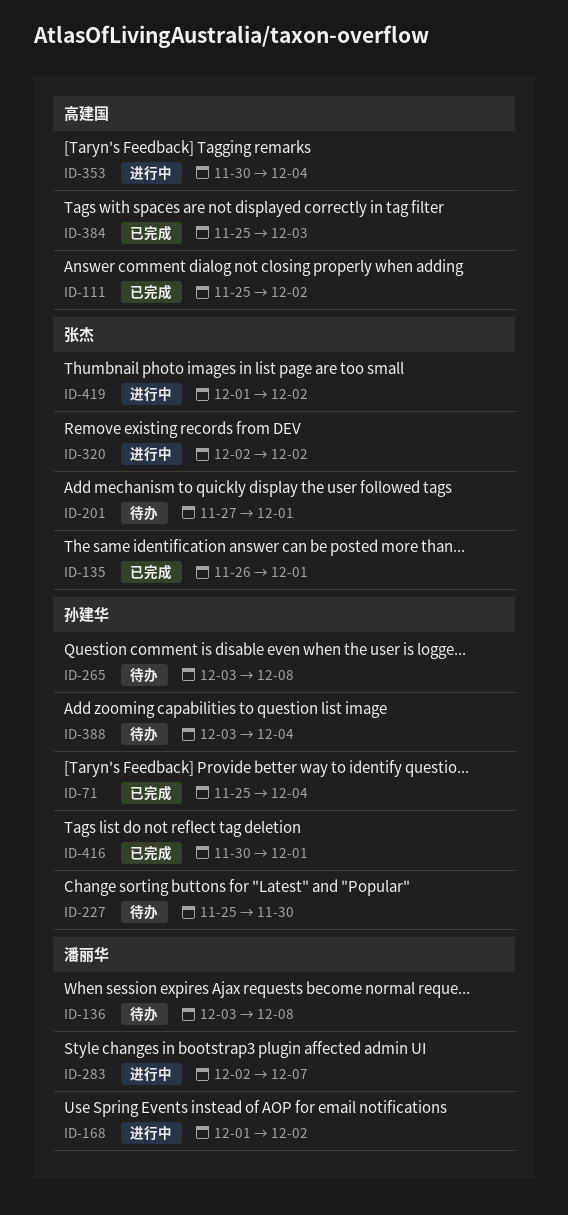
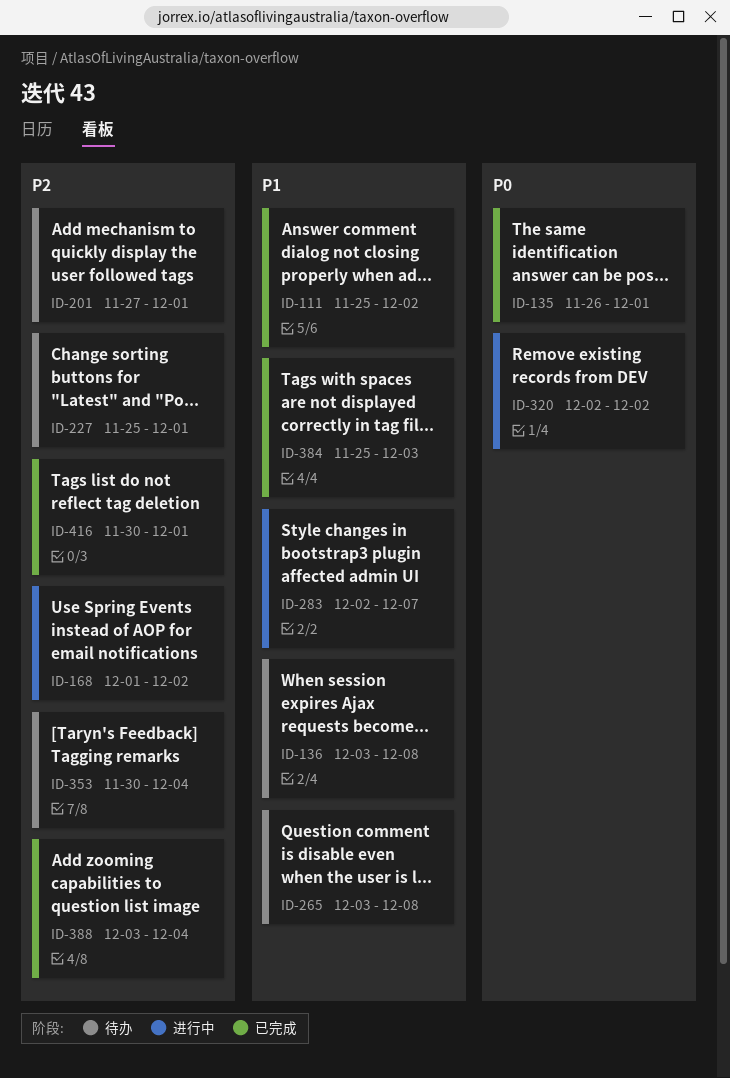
ID-71: present -> none
ID-227, due: Nov 30 -> Dec 1
ID-353, status: 进行中 -> 待办
ID-388, status: 待办 -> 已完成
ID-419: present -> none

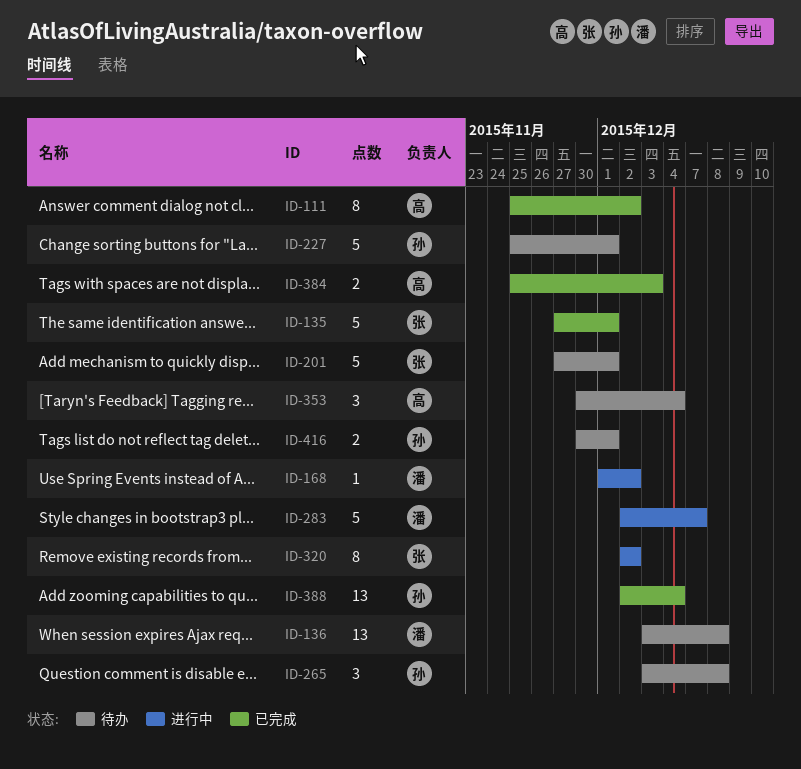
ID-135, start: Nov 26 -> Nov 27
ID-388, start: Dec 3 -> Dec 2
ID-416, status: 已完成 -> 待办

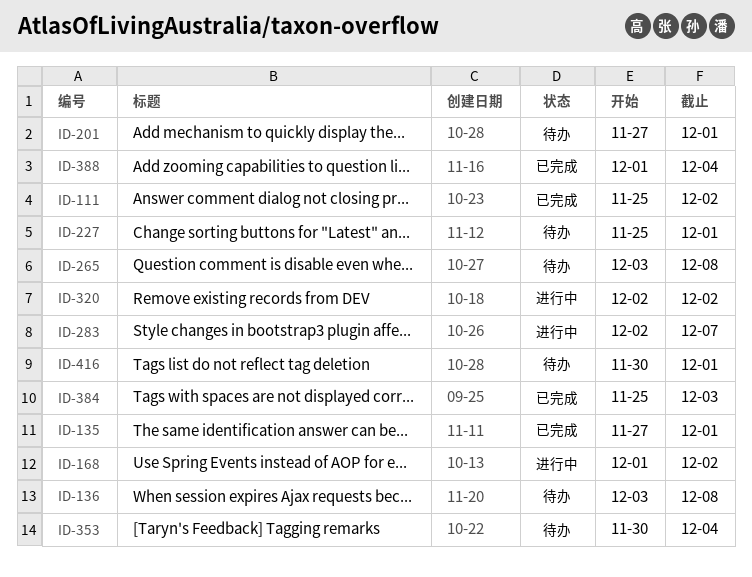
ID-388, start: Dec 2 -> Dec 1

